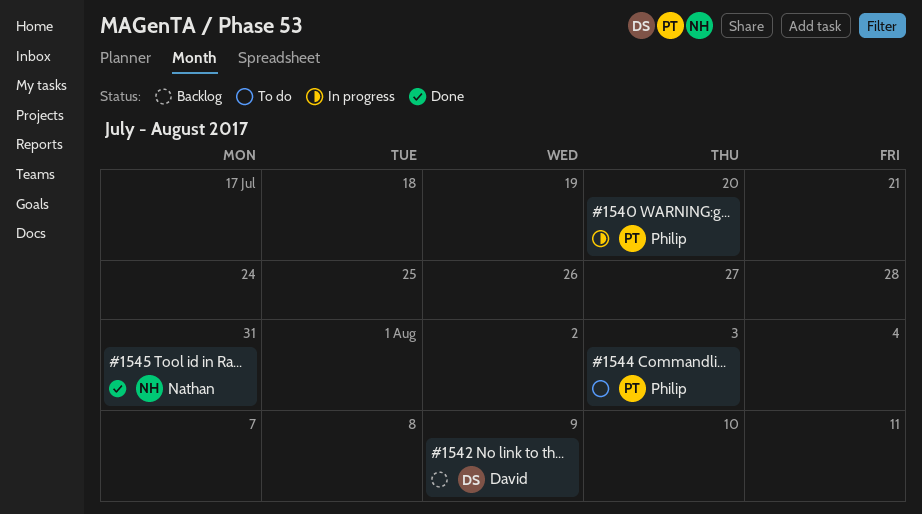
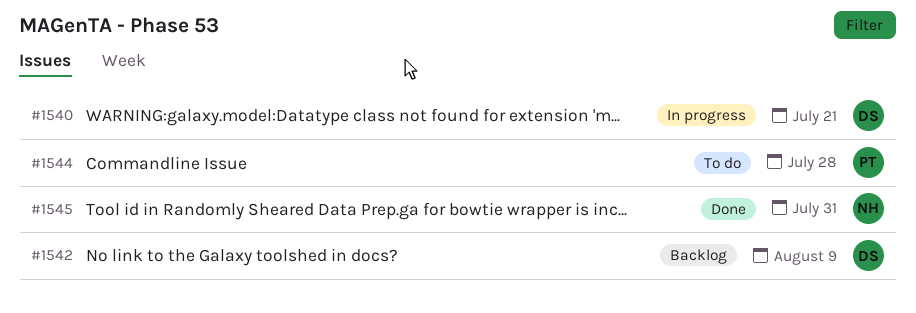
#1540, owner: Philip -> David
#1540, due: Jul 20 -> Jul 21
#1544, due: Aug 3 -> Jul 28

